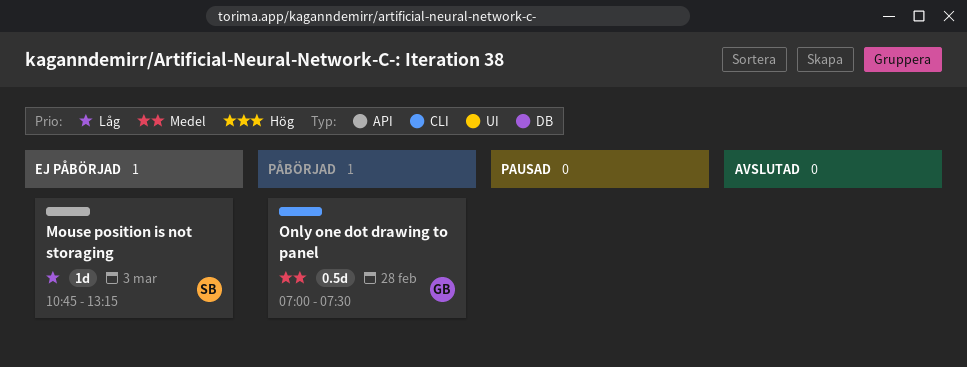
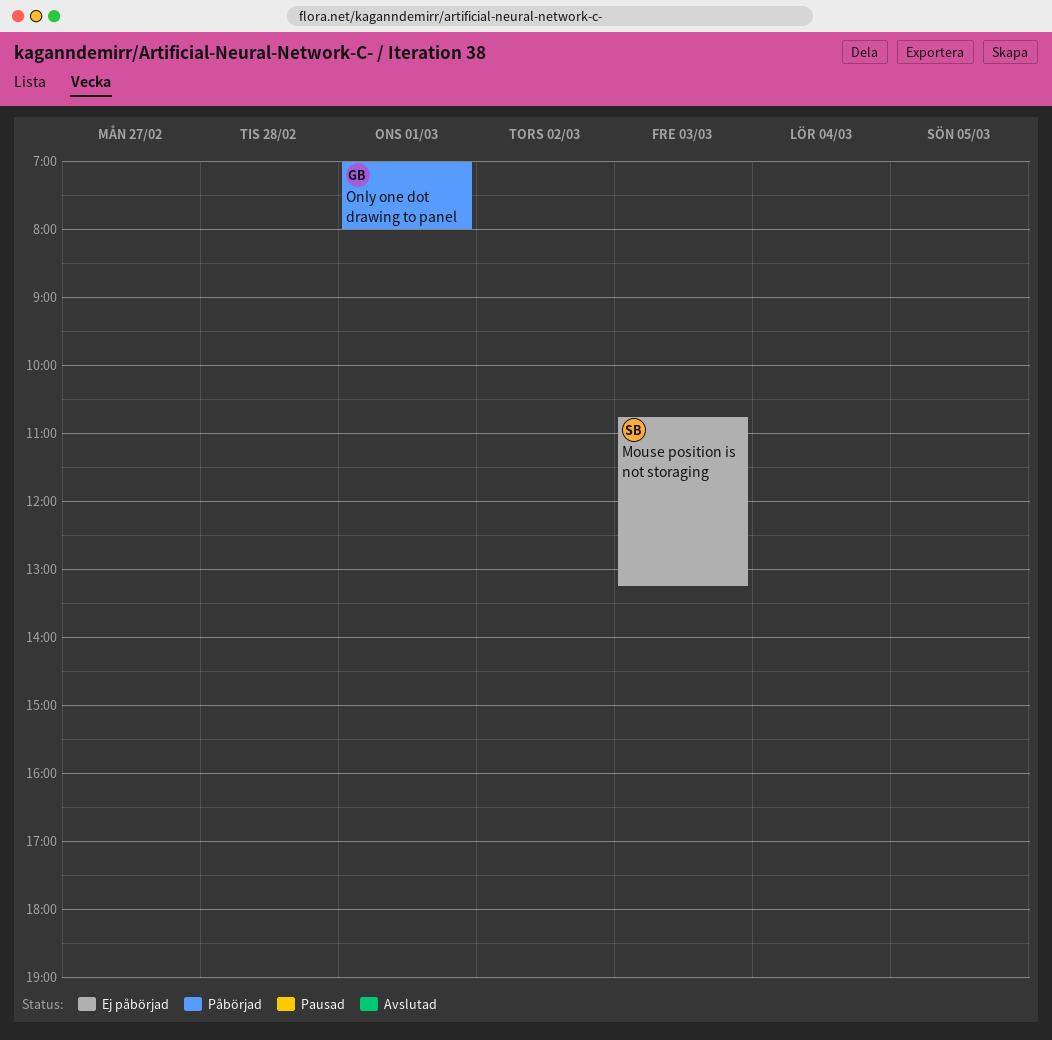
Only one dot drawing to panel, day: Feb 28 -> Mar 1
Only one dot drawing to panel, ends: 07:30 -> 08:00

